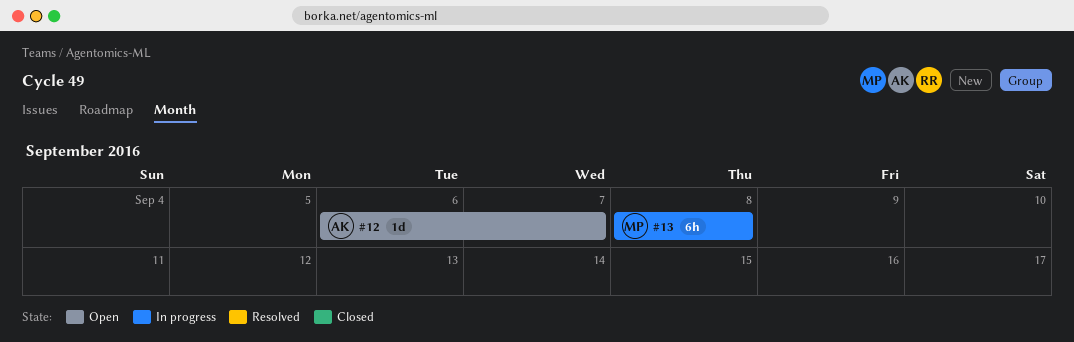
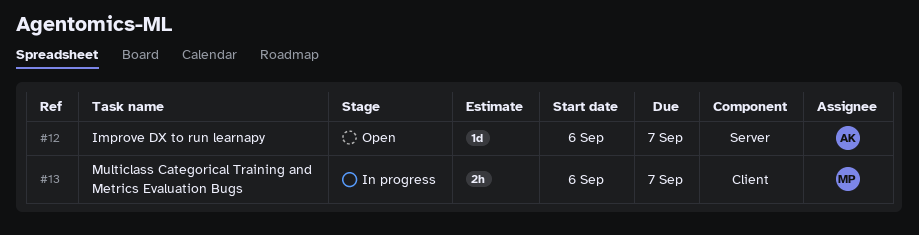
#13, estimate: 6h -> 2h
#13, start: Sep 8 -> Sep 6
#13, due: Sep 8 -> Sep 7

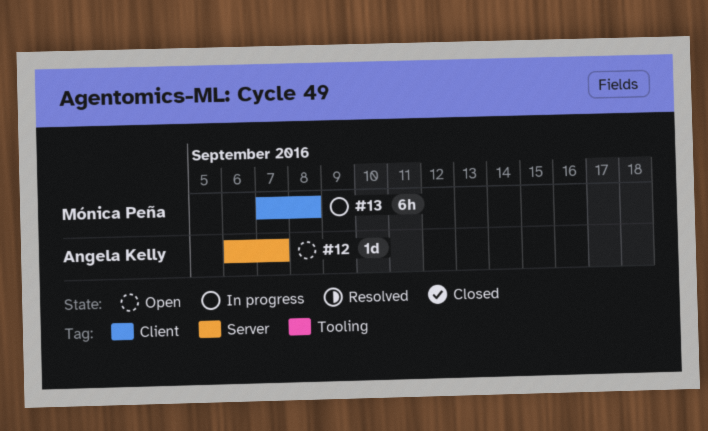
#13, estimate: 2h -> 6h
#13, start: Sep 6 -> Sep 7
#13, due: Sep 7 -> Sep 8

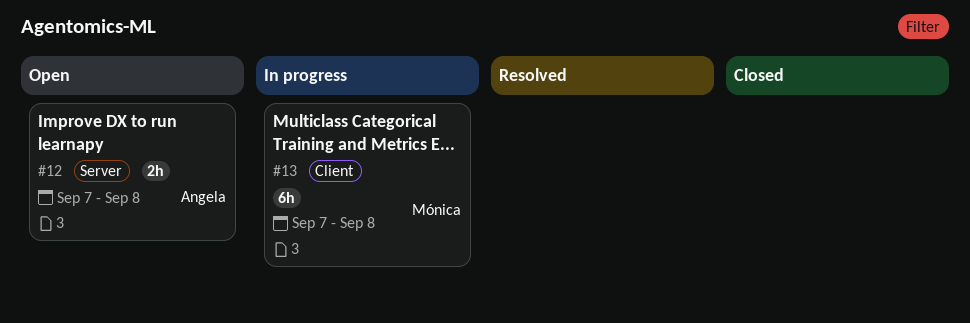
#12, estimate: 1d -> 2h
#12, start: Sep 6 -> Sep 7
#12, due: Sep 7 -> Sep 8

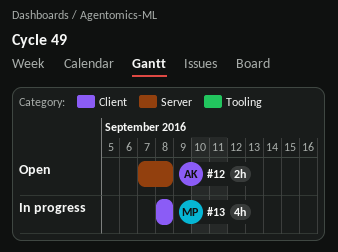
#13, estimate: 6h -> 4h
#13, start: Sep 7 -> Sep 8

